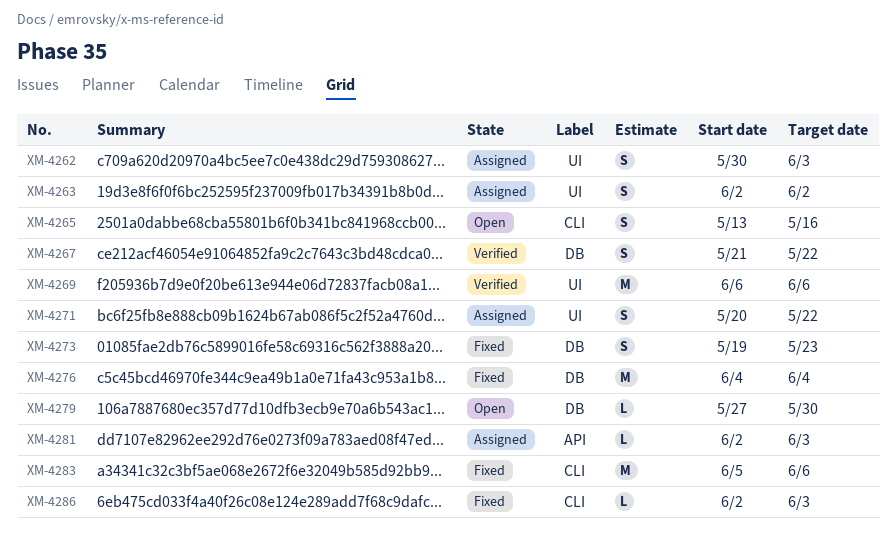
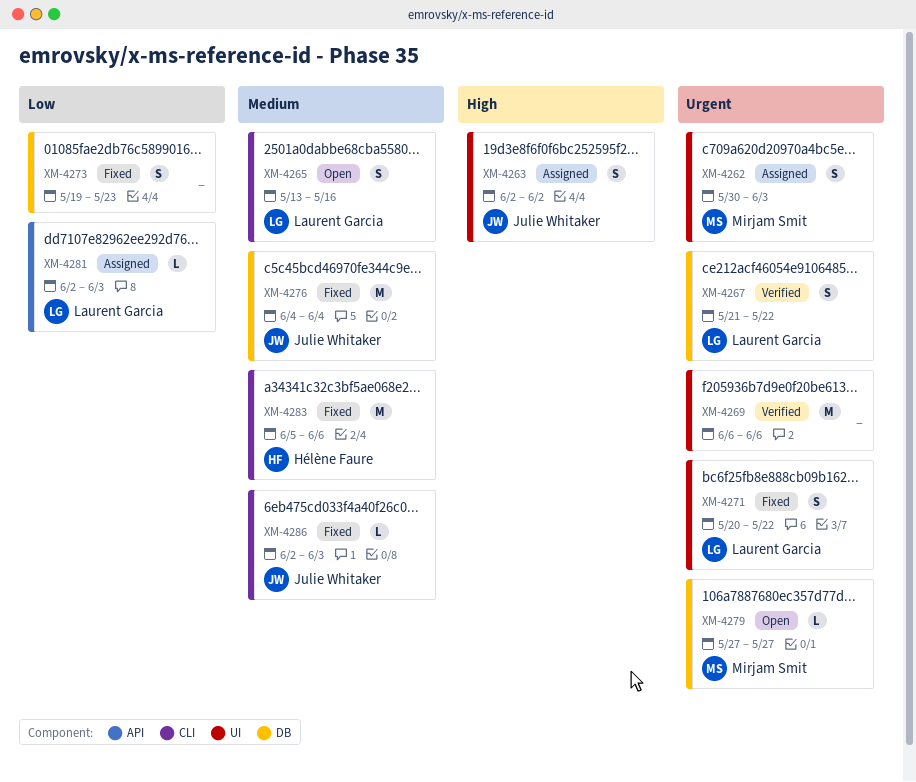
XM-4271, status: Assigned -> Fixed
XM-4279, due: May 30 -> May 27

